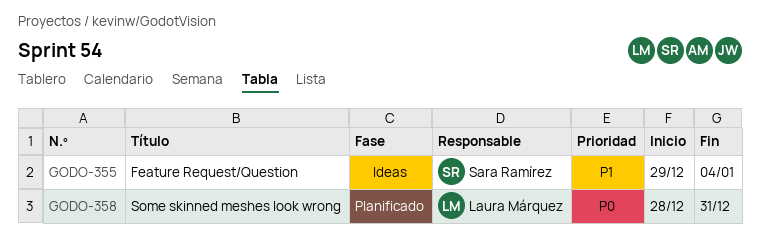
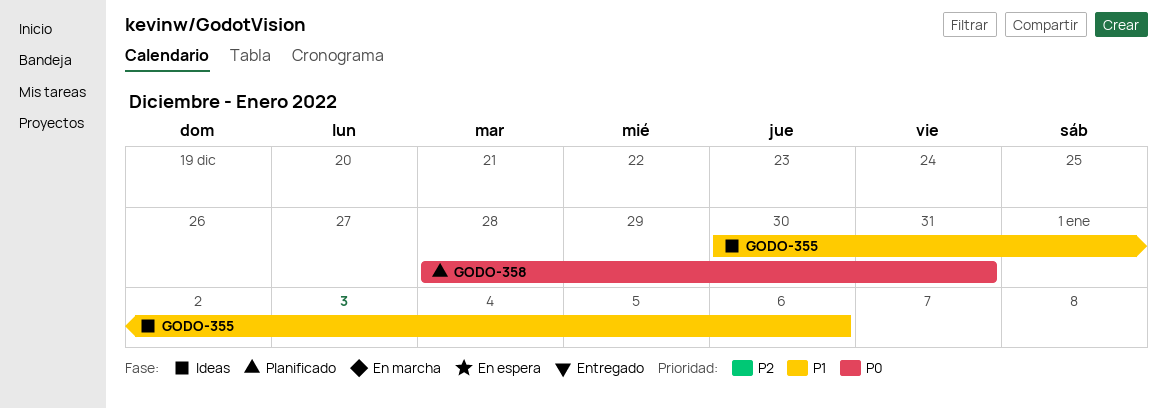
GODO-355, start: Dec 29 -> Dec 30
GODO-355, due: Jan 4 -> Jan 6

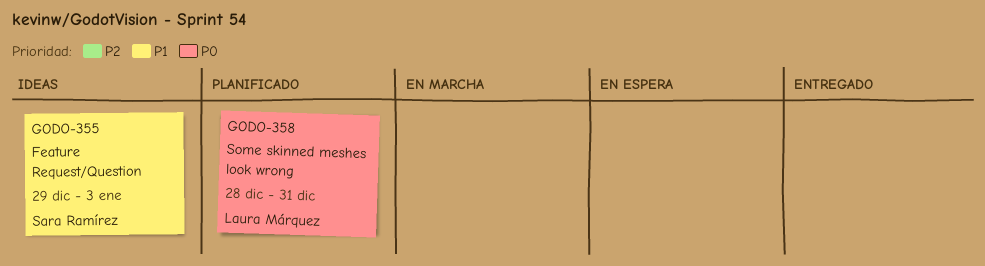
GODO-355, start: Dec 30 -> Dec 29
GODO-355, due: Jan 6 -> Jan 3

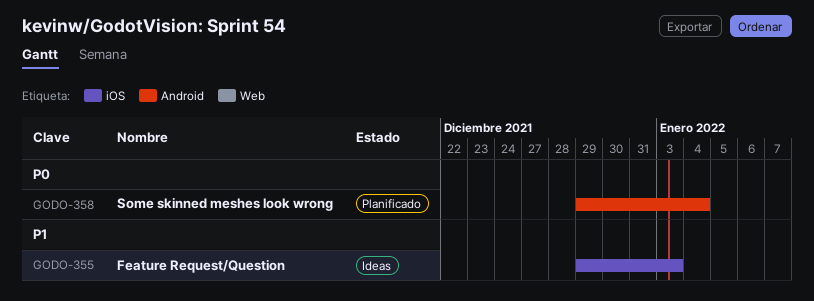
GODO-358, start: Dec 28 -> Dec 29
GODO-358, due: Dec 31 -> Jan 4

